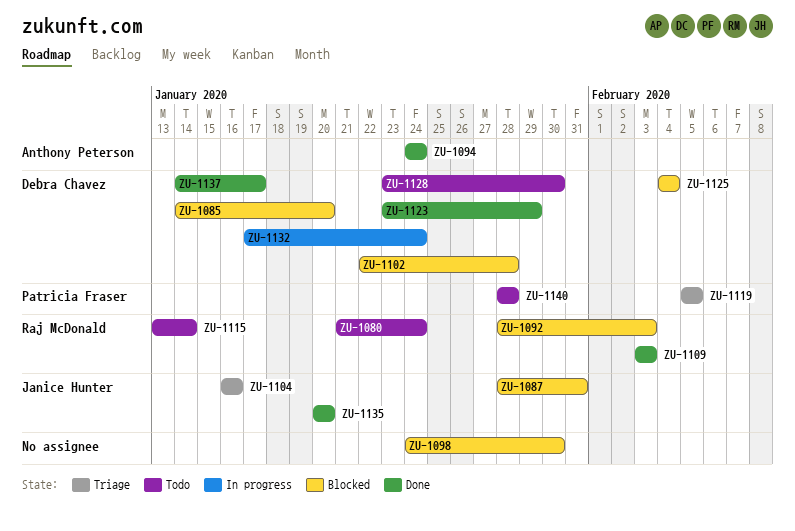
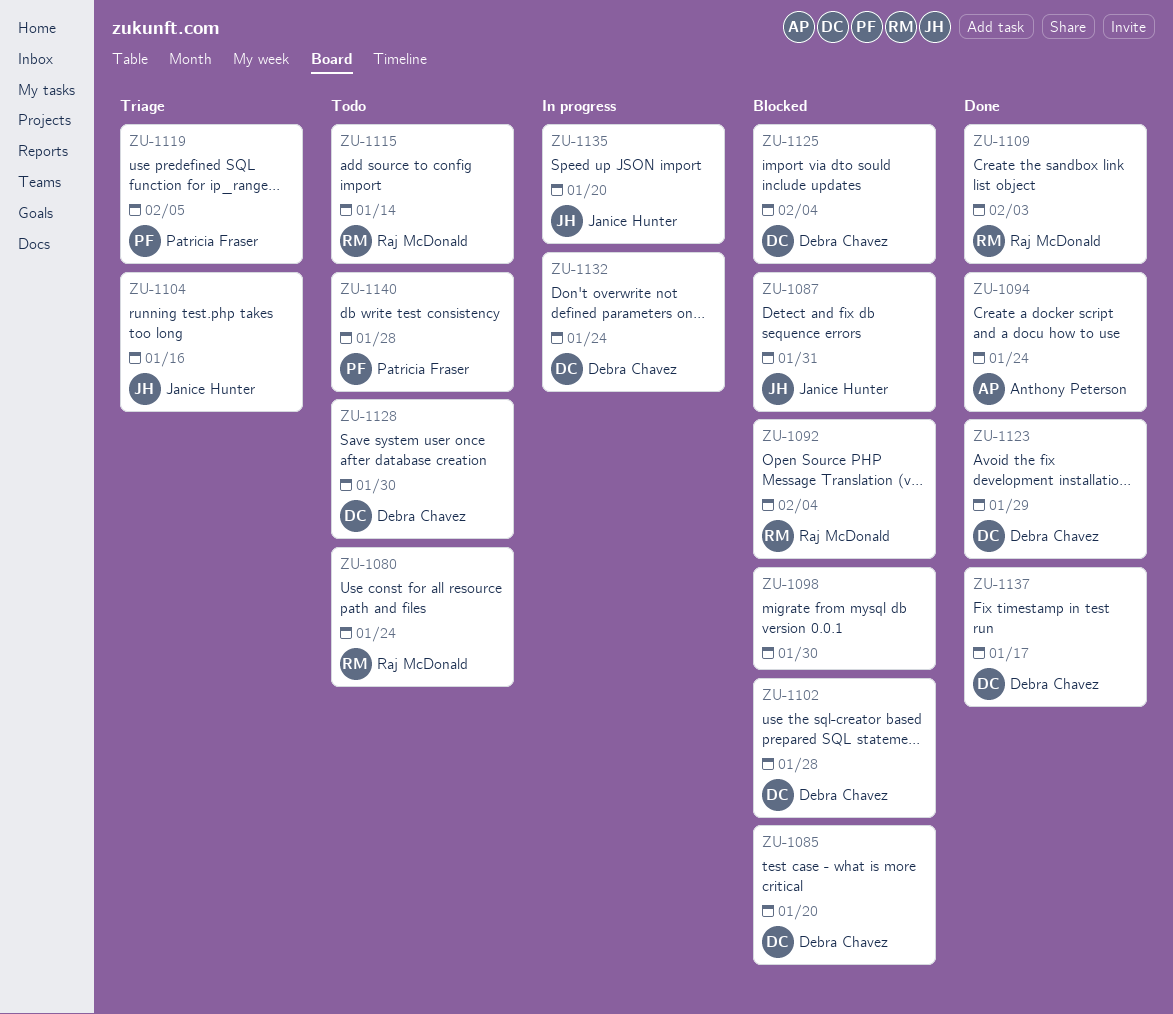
ZU-1092, due: Feb 3 -> Feb 4
ZU-1135, status: Done -> In progress

